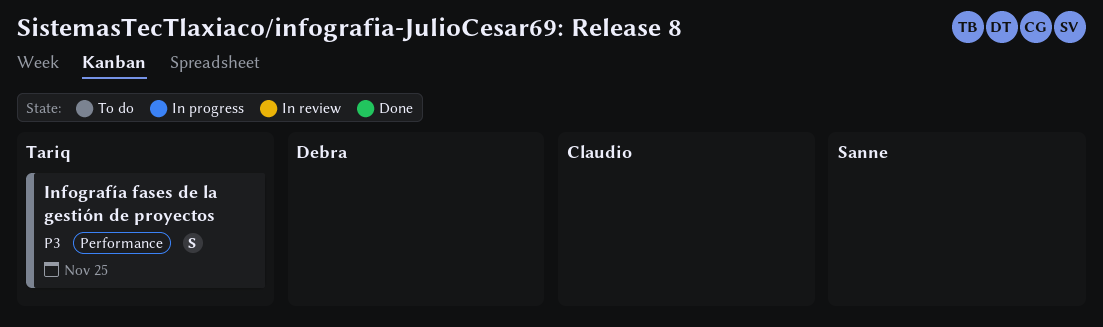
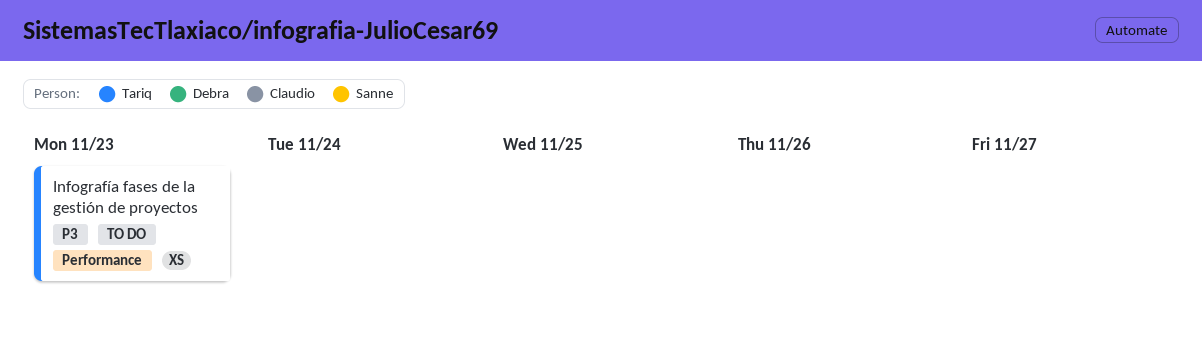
Infografía fases de la gestión de proyectos, estimate: S -> XS
Infografía fases de la gestión de proyectos, due: Nov 25 -> Nov 23

